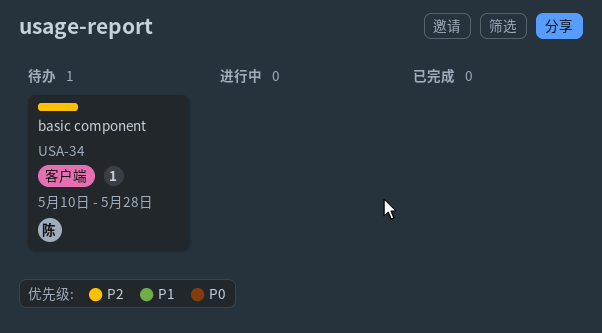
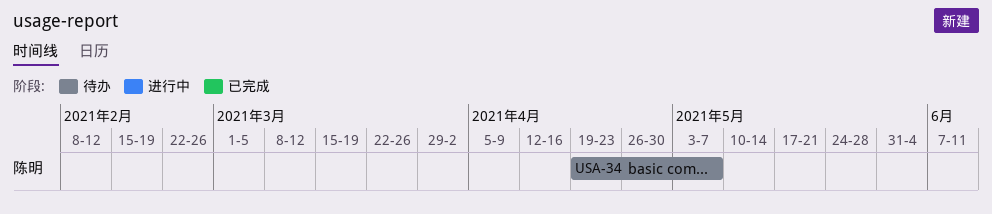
USA-34, start: May 10 -> Apr 19
USA-34, due: May 28 -> May 7

